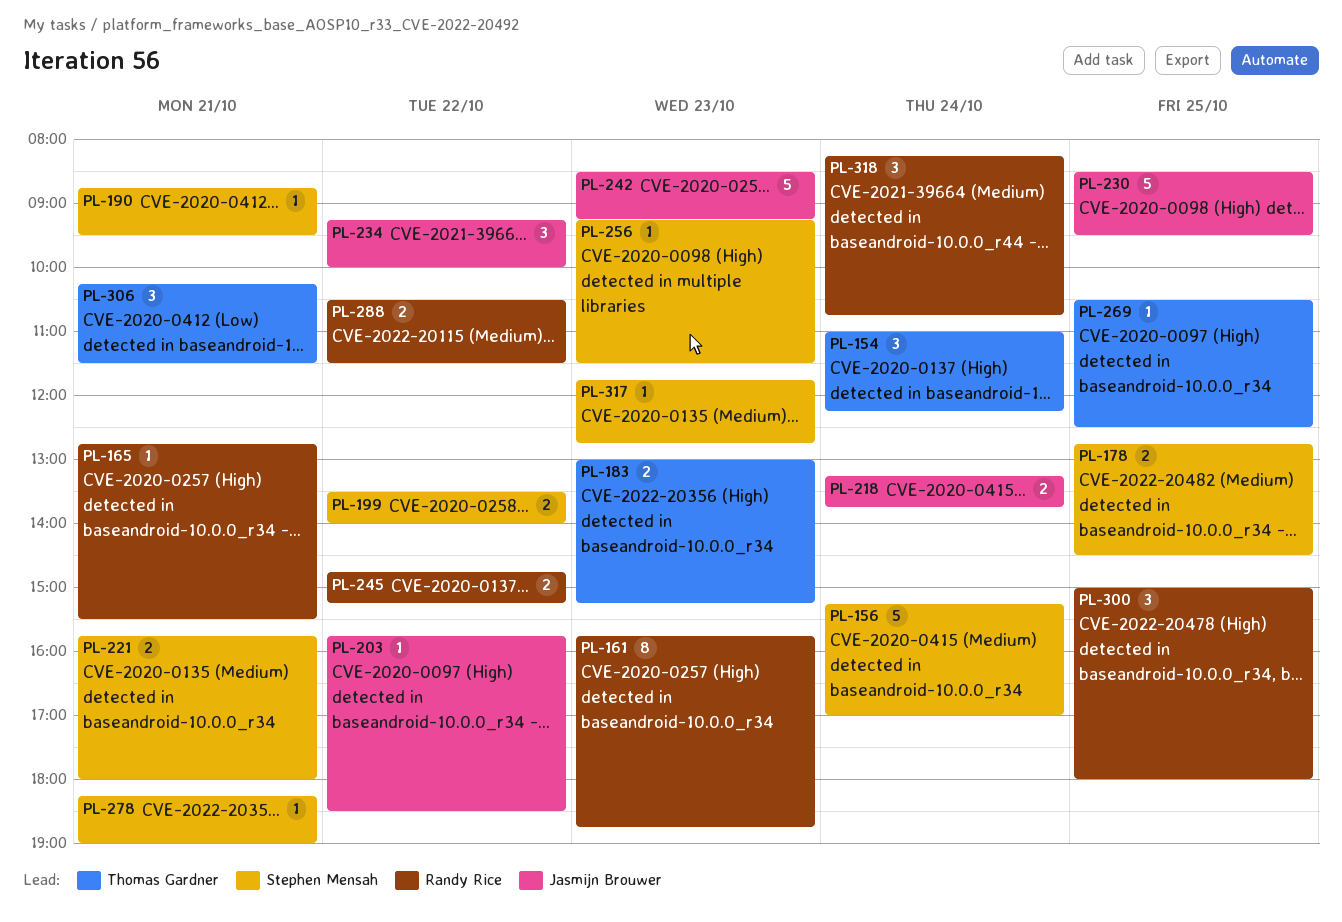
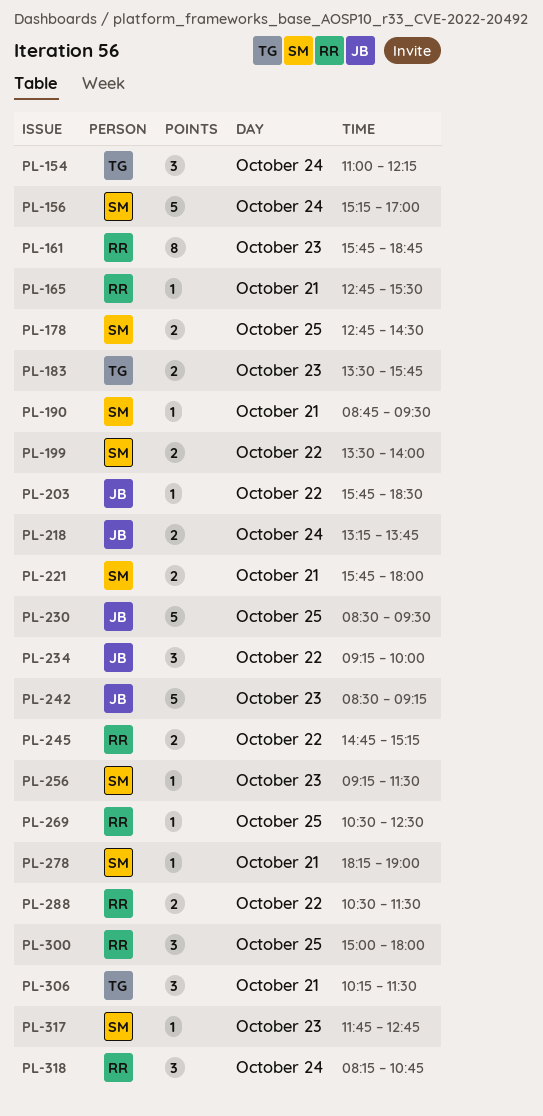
PL-183, begins: 13:00 -> 13:30
PL-183, ends: 15:15 -> 15:45
PL-269, owner: Thomas Gardner -> Randy Rice

